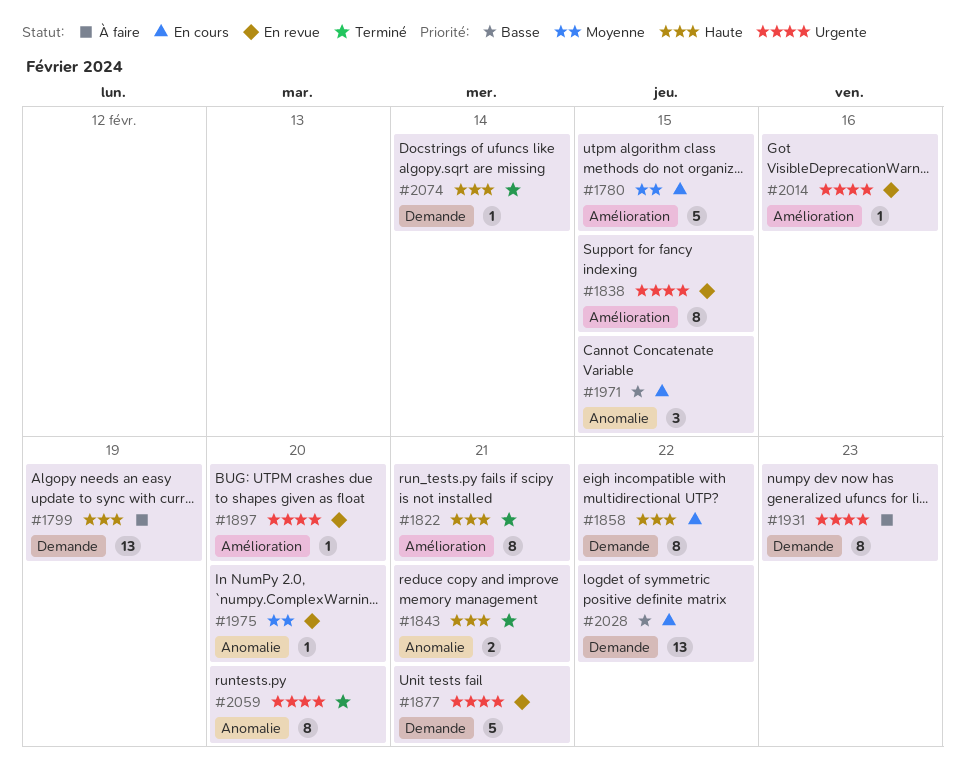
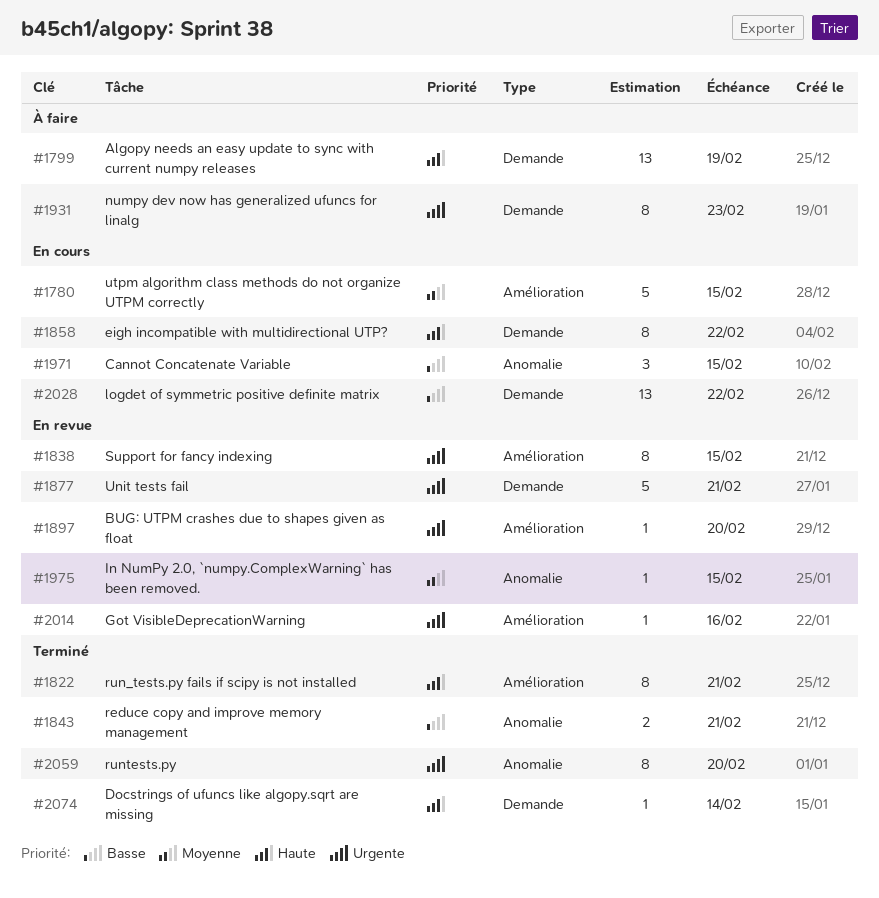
#1843, priority: Haute -> Basse
#1975, due: Feb 20 -> Feb 15

